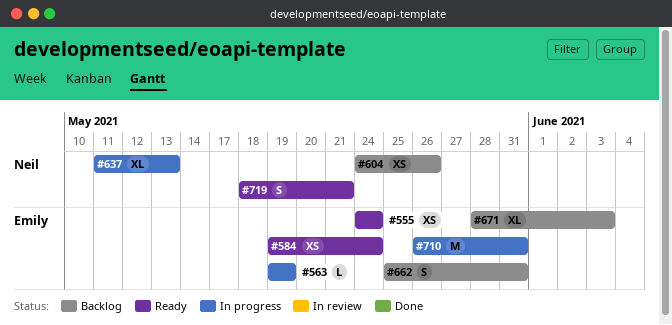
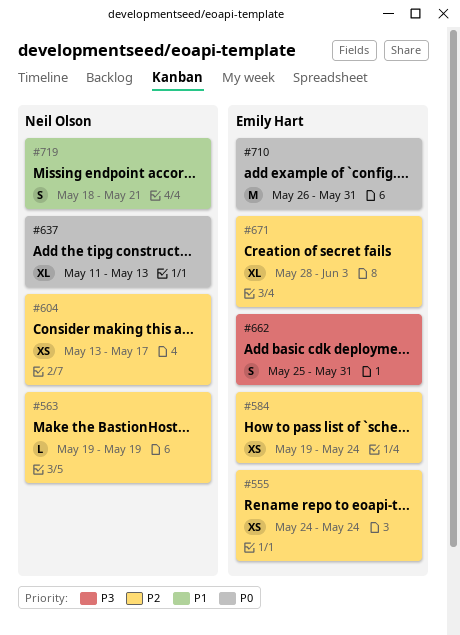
#563, owner: Emily Hart -> Neil Olson
#604, start: May 24 -> May 13
#604, due: May 26 -> May 17

